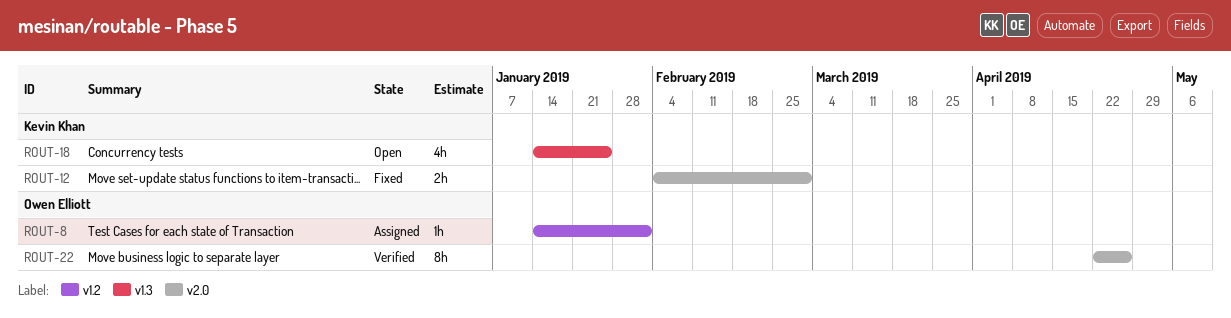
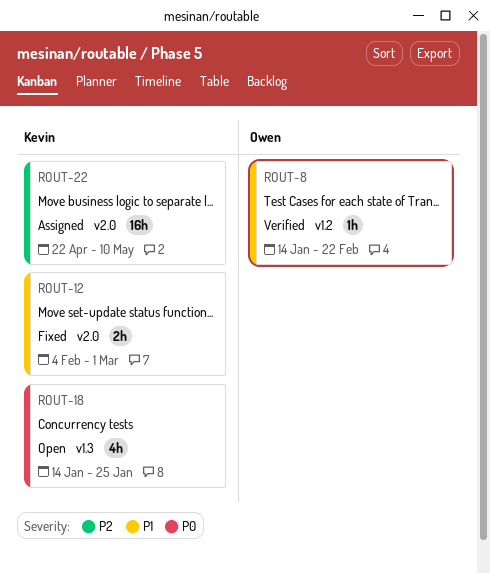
ROUT-8, status: Assigned -> Verified
ROUT-8, due: Feb 1 -> Feb 22
ROUT-22, status: Verified -> Assigned
ROUT-22, owner: Owen Elliott -> Kevin Khan
ROUT-22, estimate: 8h -> 16h
ROUT-22, due: Apr 26 -> May 10

